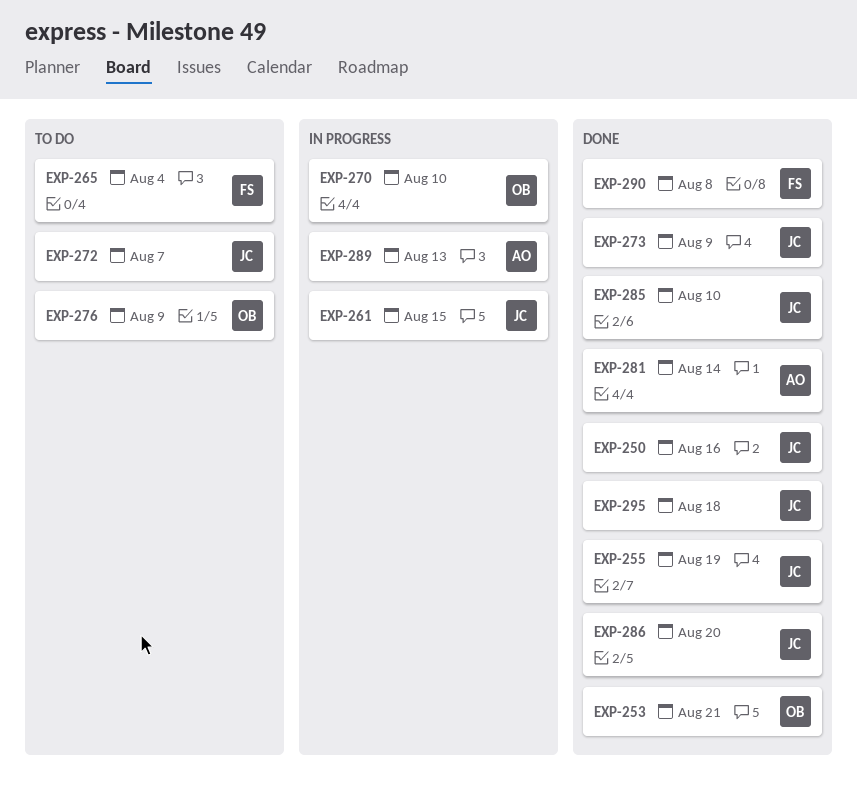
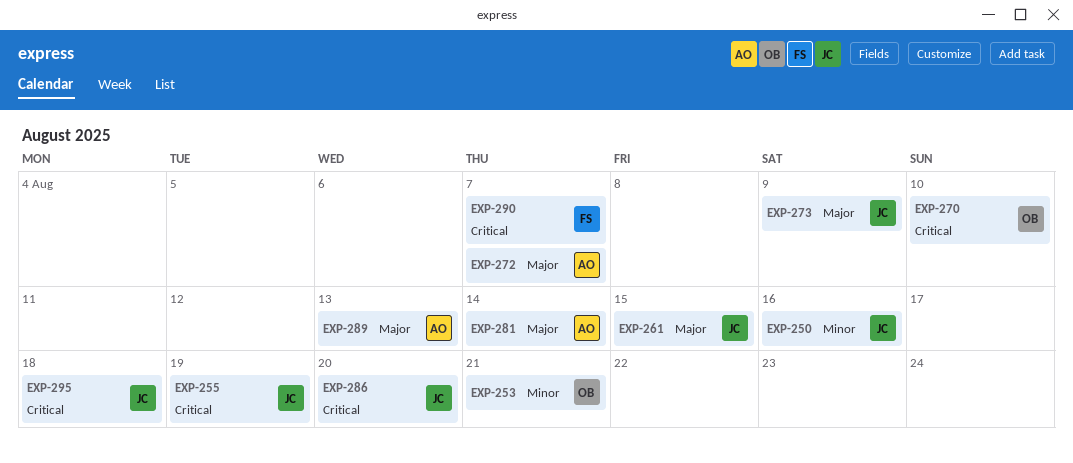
EXP-265: present -> none
EXP-272, owner: JC -> AO
EXP-276: present -> none
EXP-285: present -> none
EXP-290, due: Aug 8 -> Aug 7

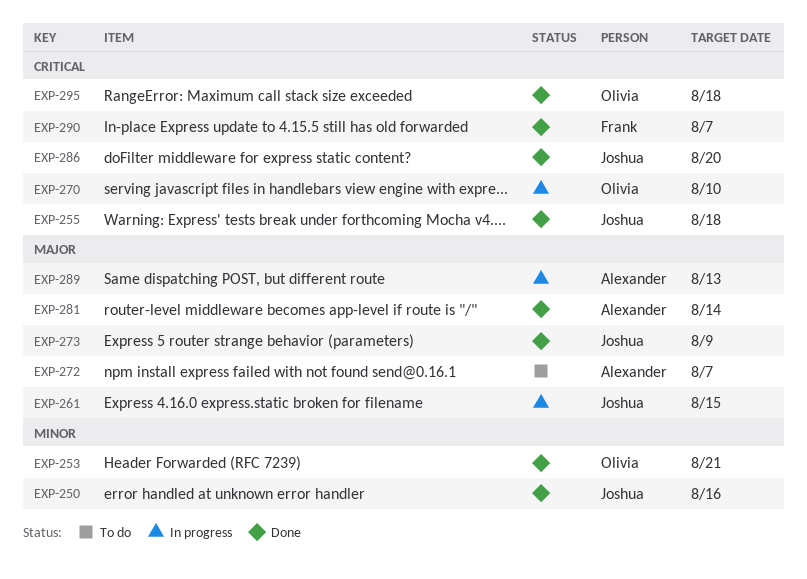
EXP-255, due: Aug 19 -> Aug 18
EXP-295, owner: Joshua -> Olivia

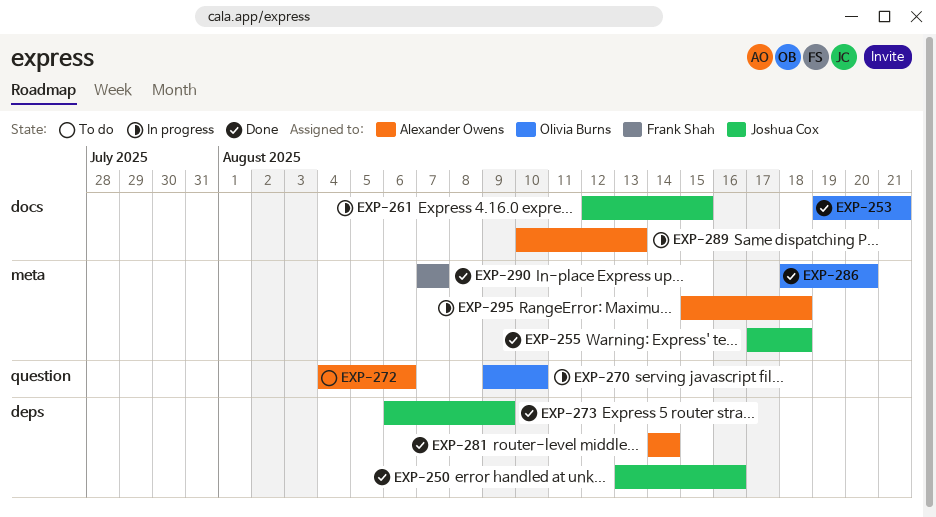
EXP-272, due: Aug 7 -> Aug 6
EXP-286, owner: Joshua Cox -> Olivia Burns
EXP-295, status: Done -> In progress
EXP-295, owner: Olivia Burns -> Alexander Owens

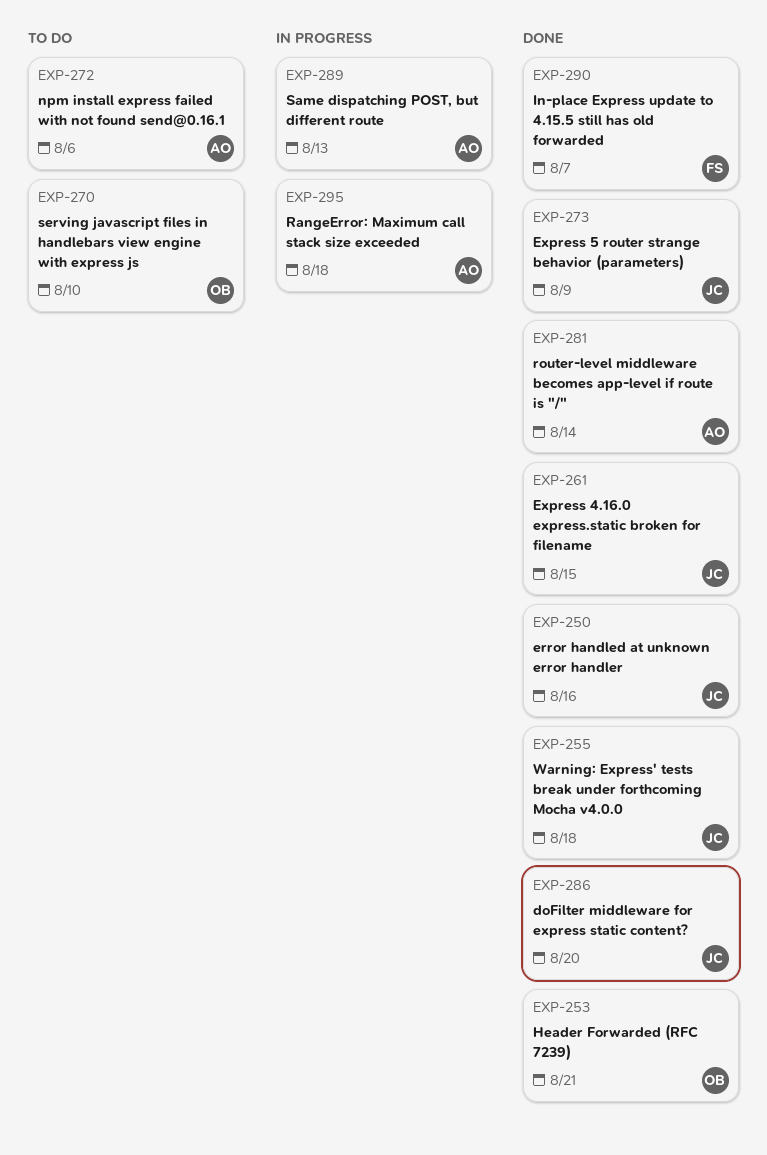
EXP-261, status: In progress -> Done
EXP-270, status: In progress -> To do
EXP-286, owner: Olivia Burns -> Joshua Cox

